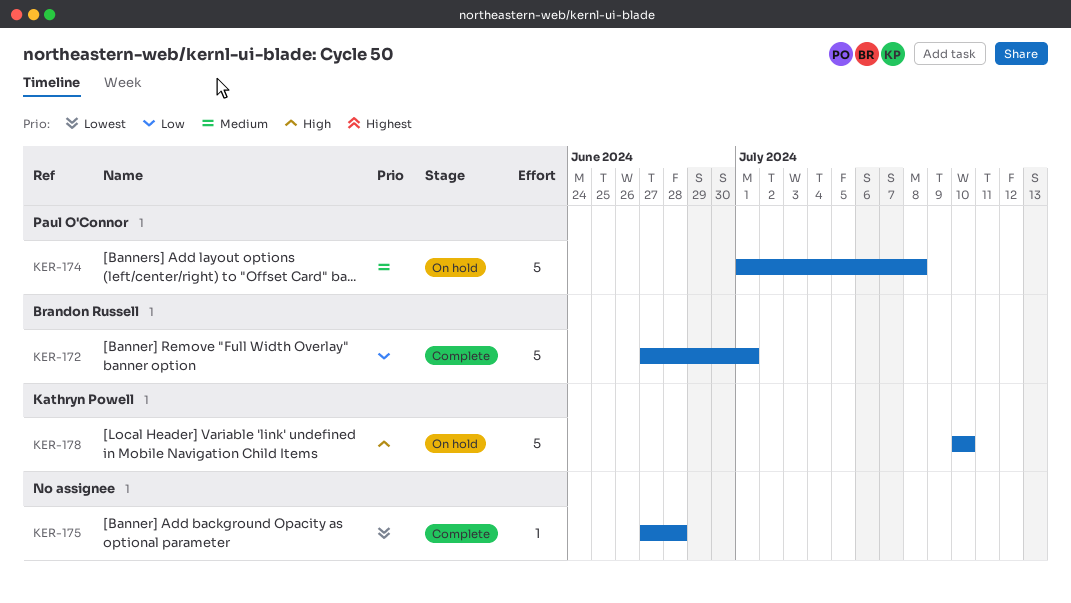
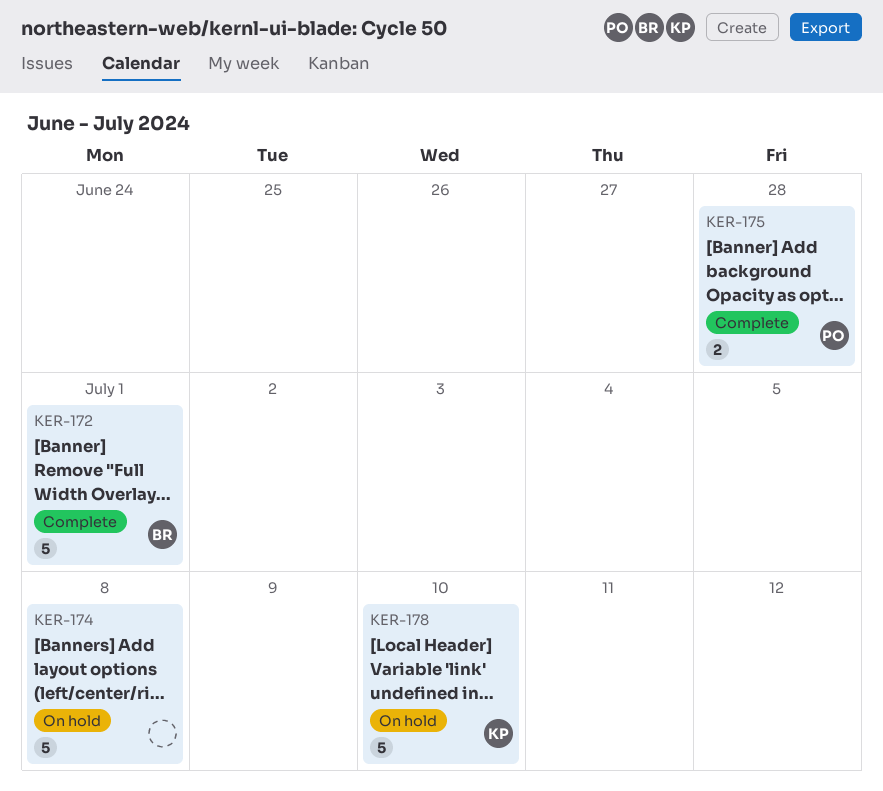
KER-174, owner: Paul O'Connor -> none
KER-175, owner: none -> Paul O'Connor
KER-175, estimate: 1 -> 2

